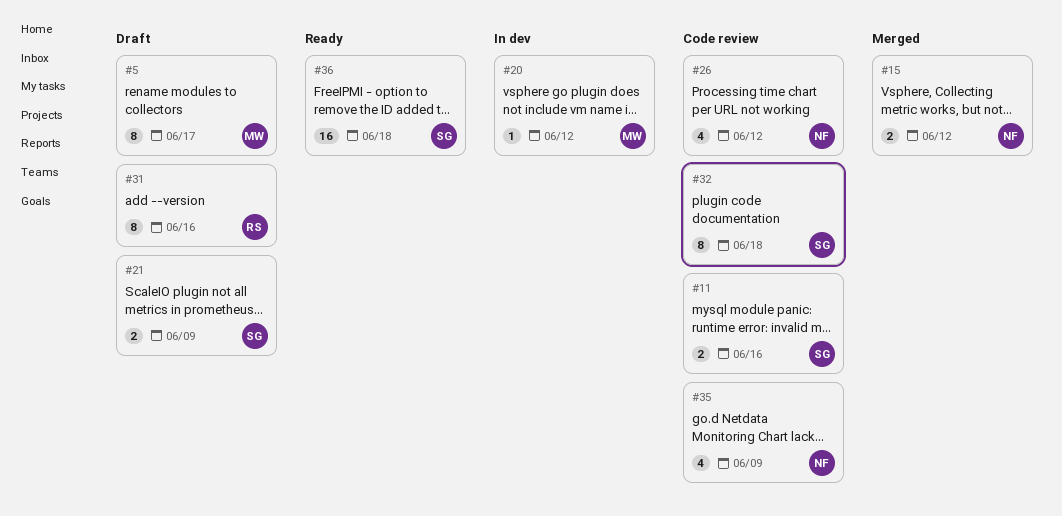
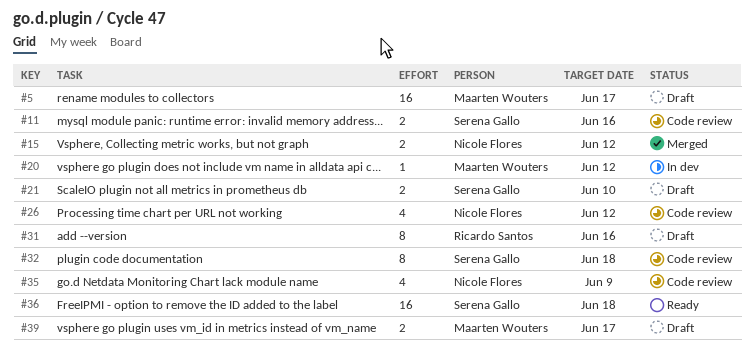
#5, estimate: 8 -> 16
#21, due: Jun 9 -> Jun 10
#39: none -> present

